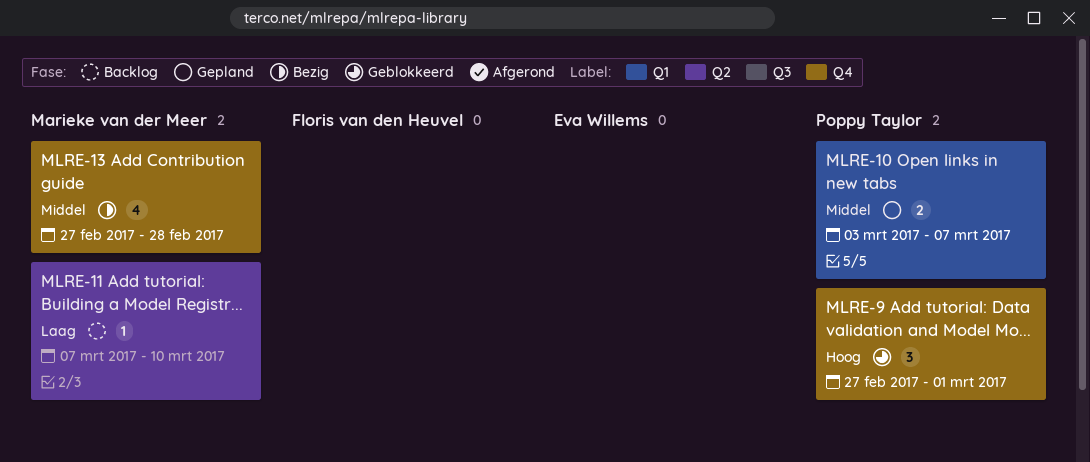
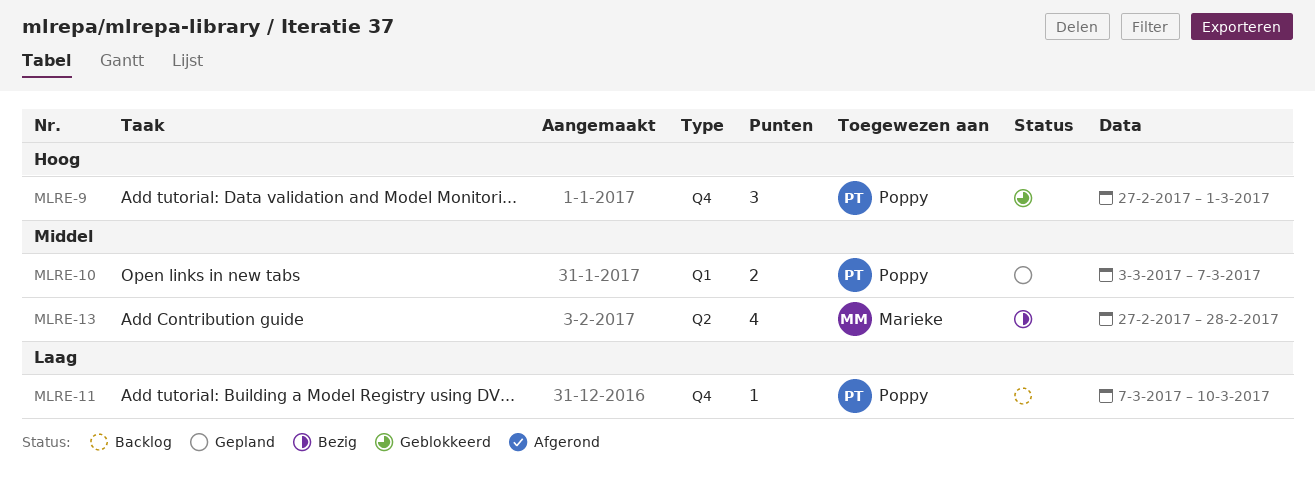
MLRE-11, owner: Marieke van der Meer -> Poppy Taylor
MLRE-11, label: Q2 -> Q4
MLRE-13, label: Q4 -> Q2

